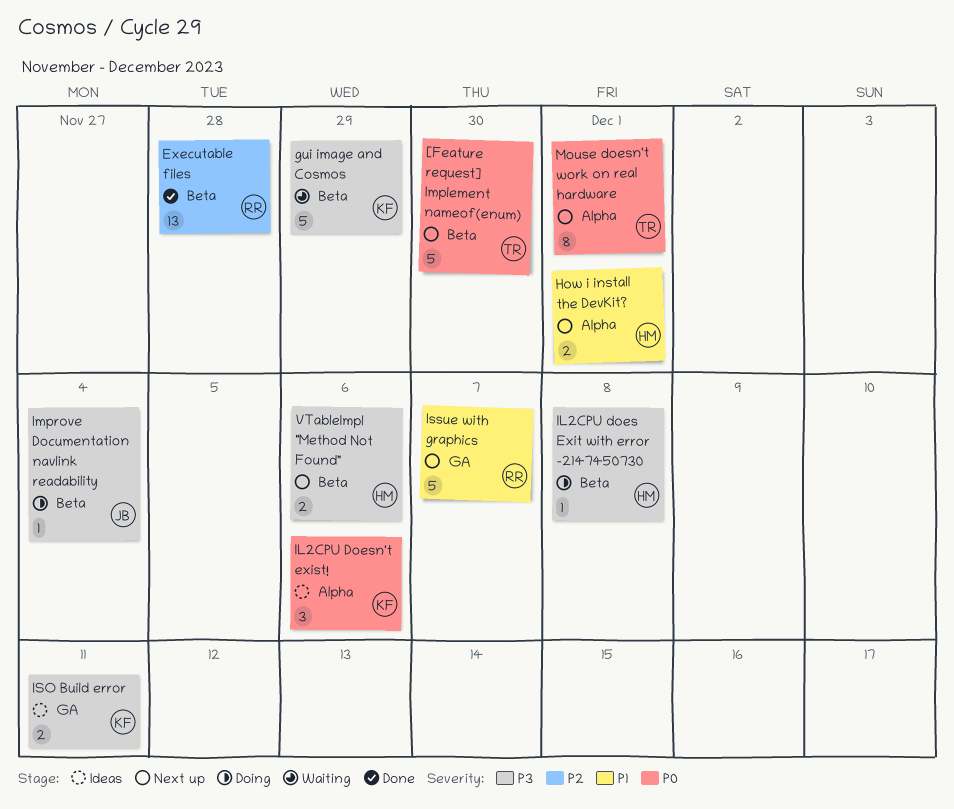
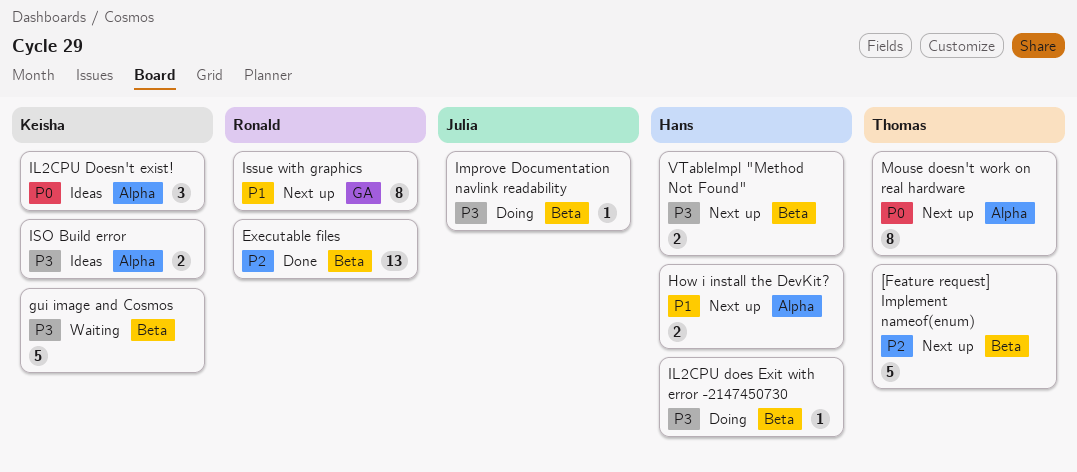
[Feature request] Implement nameof(enum), priority: P0 -> P2
ISO Build error, label: GA -> Alpha
Issue with graphics, estimate: 5 -> 8

